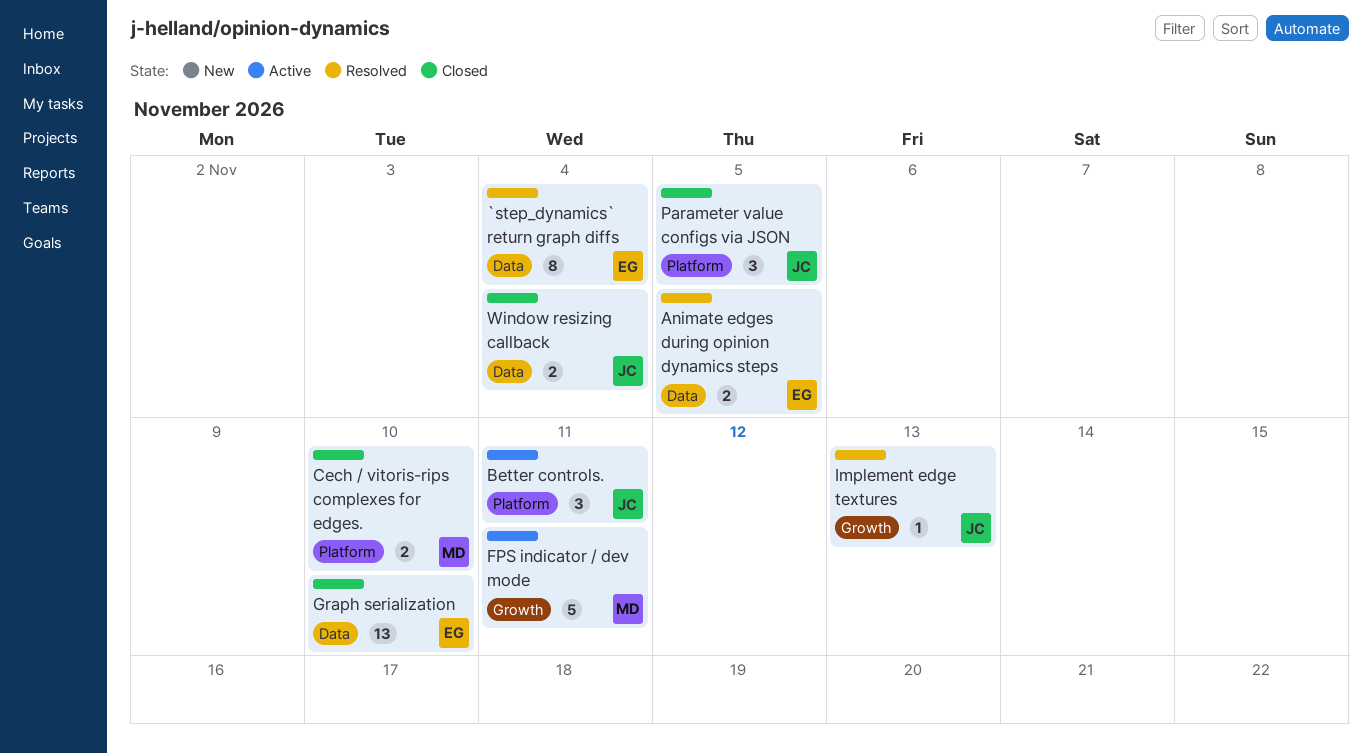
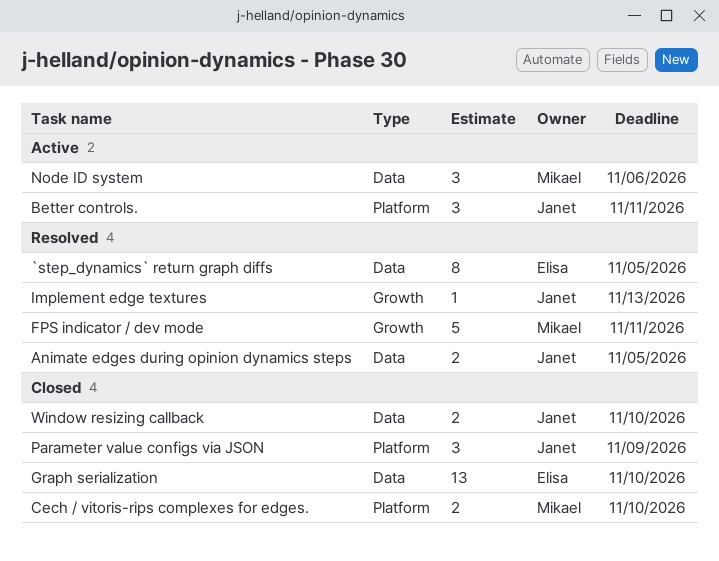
`step_dynamics` return graph diffs, due: Nov 4 -> Nov 5
Animate edges during opinion dynamics steps, owner: Elisa -> Janet
FPS indicator / dev mode, status: Active -> Resolved
Node ID system: none -> present
Parameter value configs via JSON, due: Nov 5 -> Nov 9
Window resizing callback, due: Nov 4 -> Nov 10

